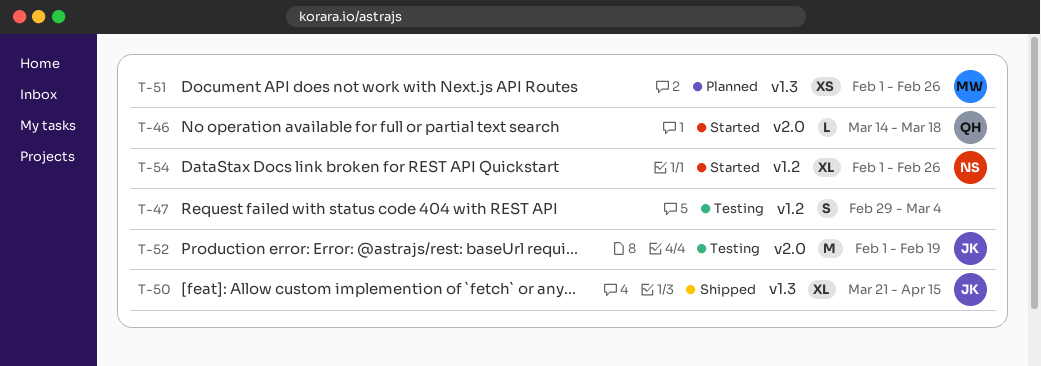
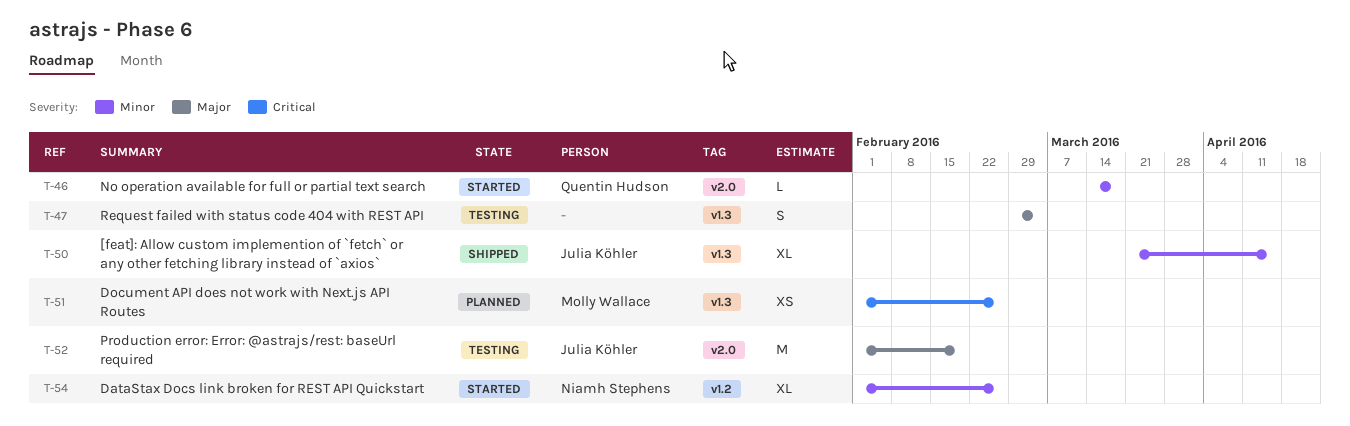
T-47, label: v1.2 -> v1.3

